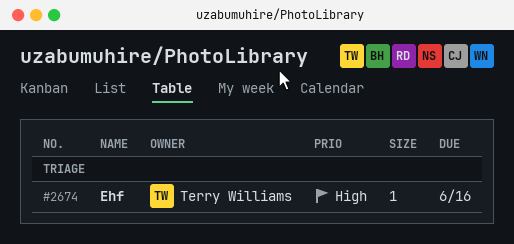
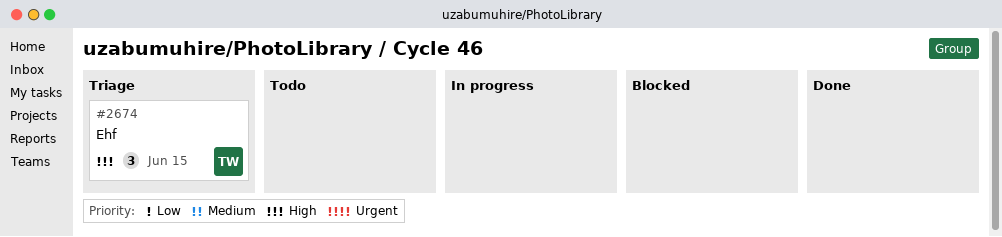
#2674, estimate: 1 -> 3
#2674, due: Jun 16 -> Jun 15

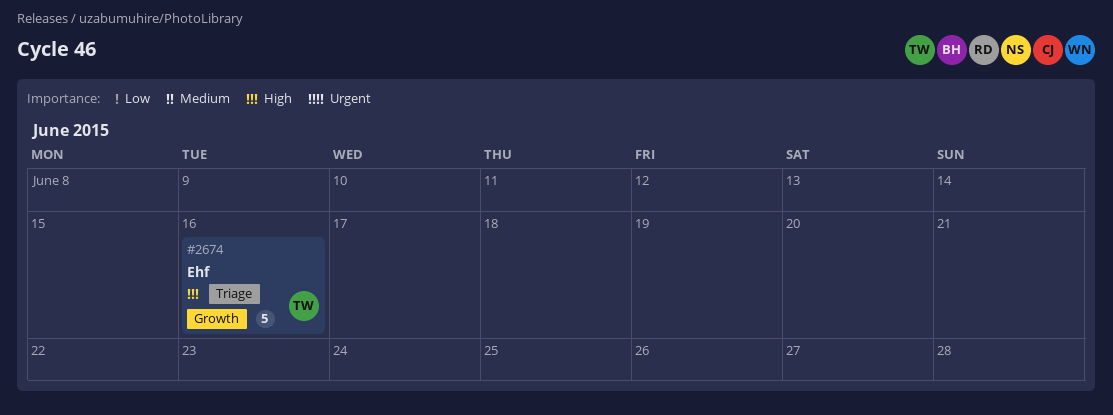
#2674, estimate: 3 -> 5
#2674, due: Jun 15 -> Jun 16

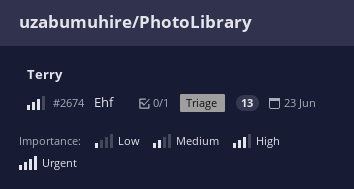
#2674, estimate: 5 -> 13
#2674, due: Jun 16 -> Jun 23

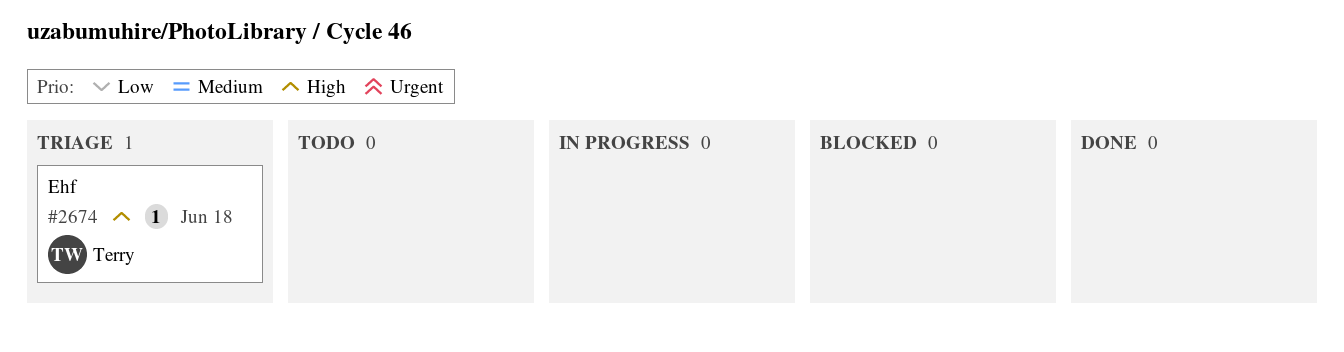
#2674, estimate: 13 -> 1
#2674, due: Jun 23 -> Jun 18

